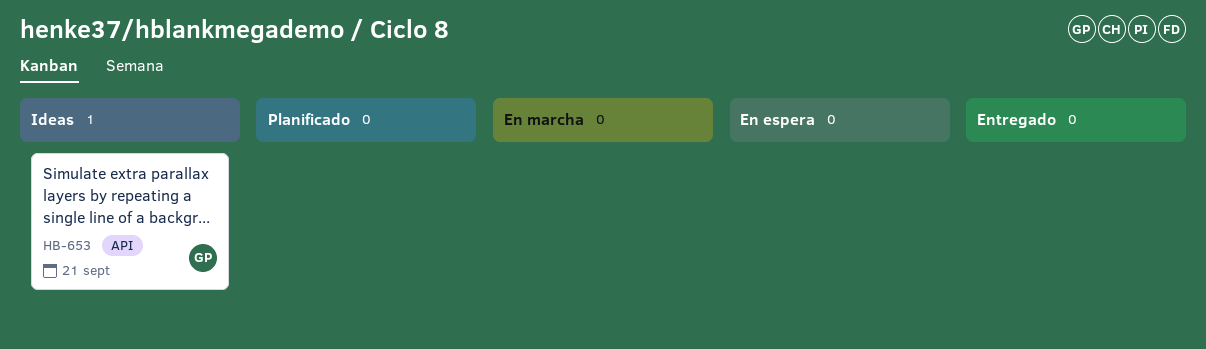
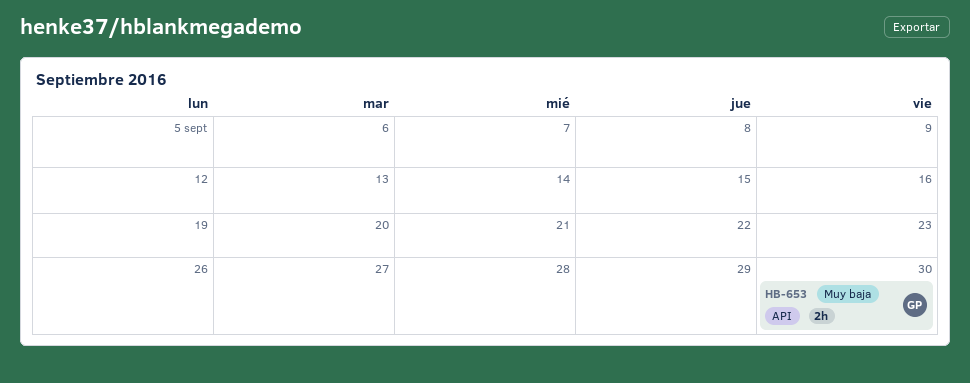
HB-653, due: Sep 21 -> Sep 30

